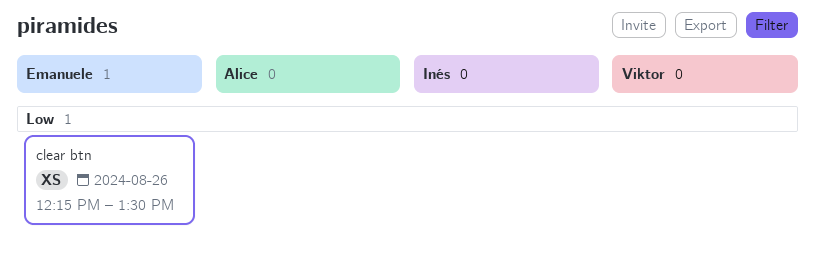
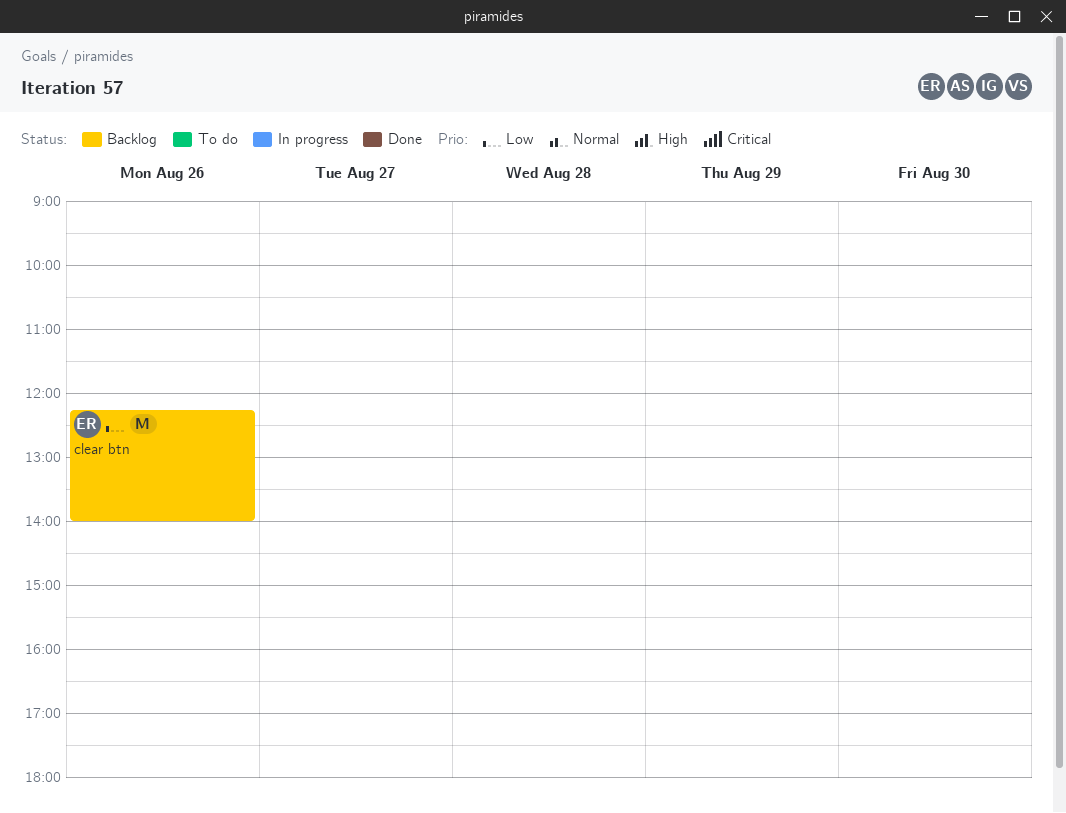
clear btn, estimate: XS -> M
clear btn, ends: 13:30 -> 14:00

